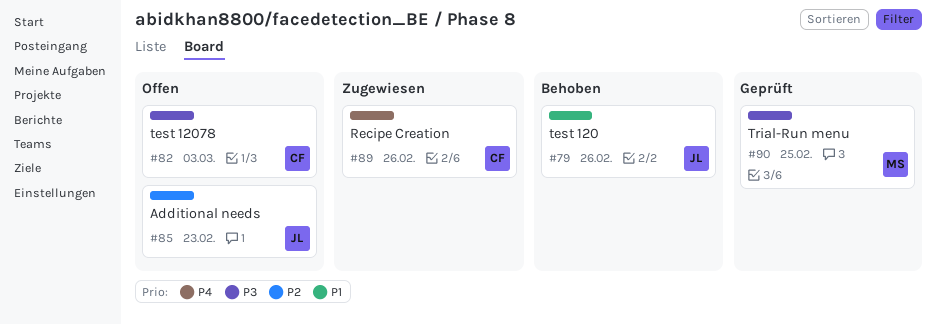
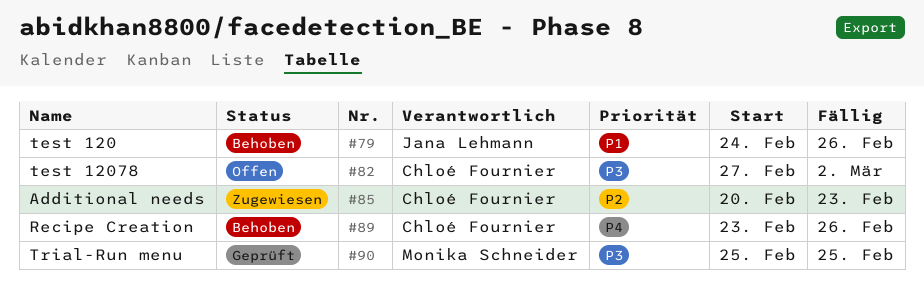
#82, due: Mar 3 -> Mar 2
#85, status: Offen -> Zugewiesen
#85, owner: Jana Lehmann -> Chloé Fournier
#89, status: Zugewiesen -> Behoben

